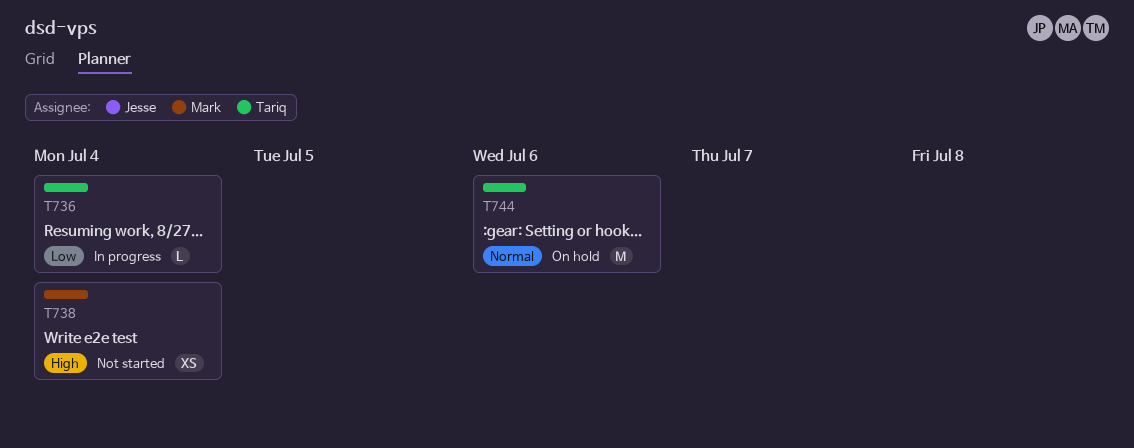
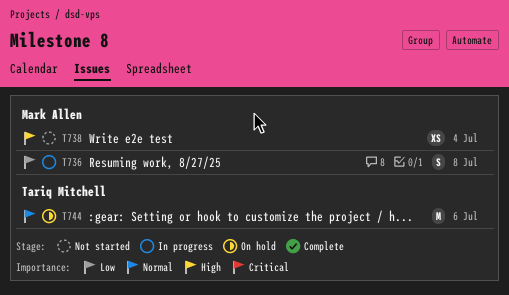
T736, owner: Tariq Mitchell -> Mark Allen
T736, estimate: L -> S
T736, due: Jul 4 -> Jul 8

